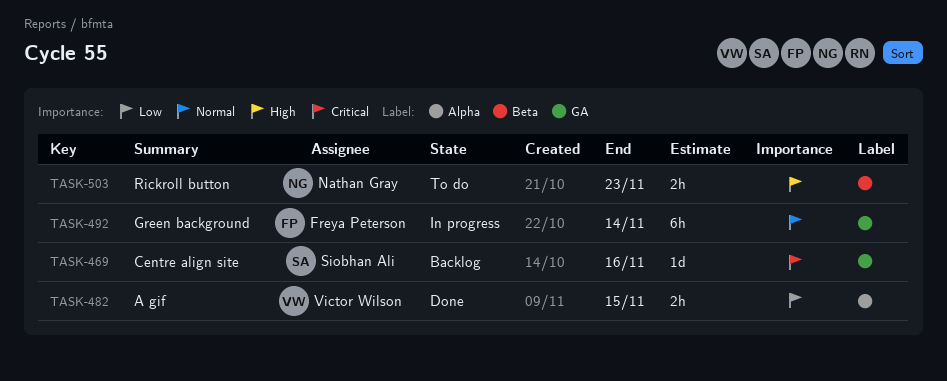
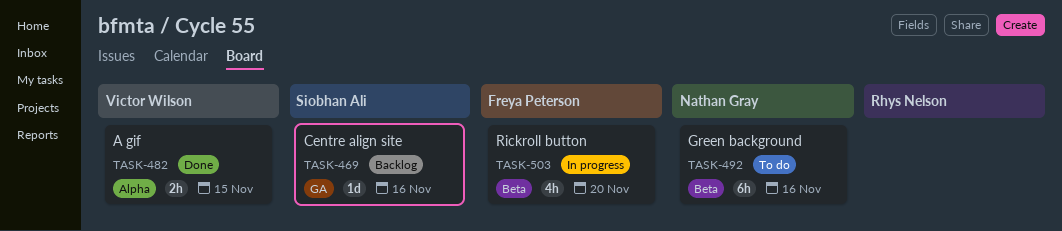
TASK-492, status: In progress -> To do
TASK-492, owner: Freya Peterson -> Nathan Gray
TASK-492, label: GA -> Beta
TASK-492, due: Nov 14 -> Nov 16
TASK-503, status: To do -> In progress
TASK-503, owner: Nathan Gray -> Freya Peterson
TASK-503, estimate: 2h -> 4h
TASK-503, due: Nov 23 -> Nov 20

